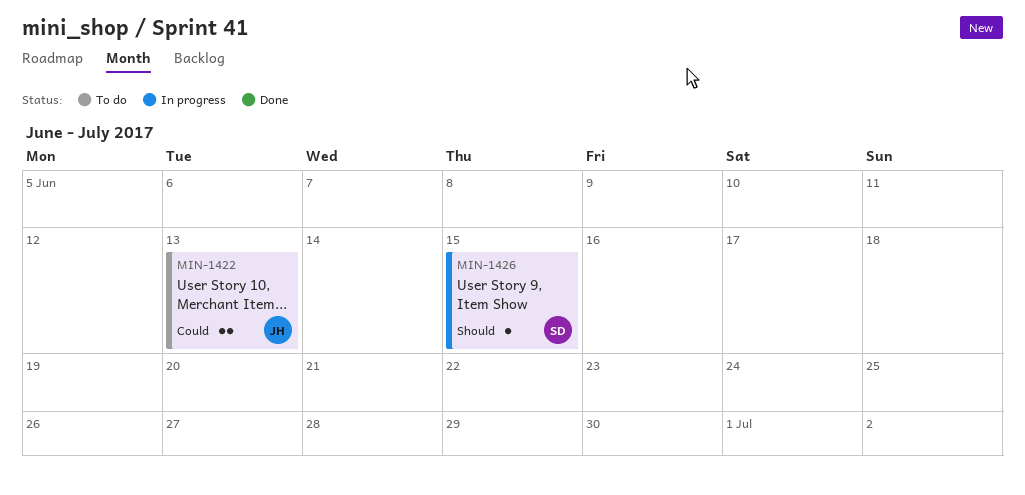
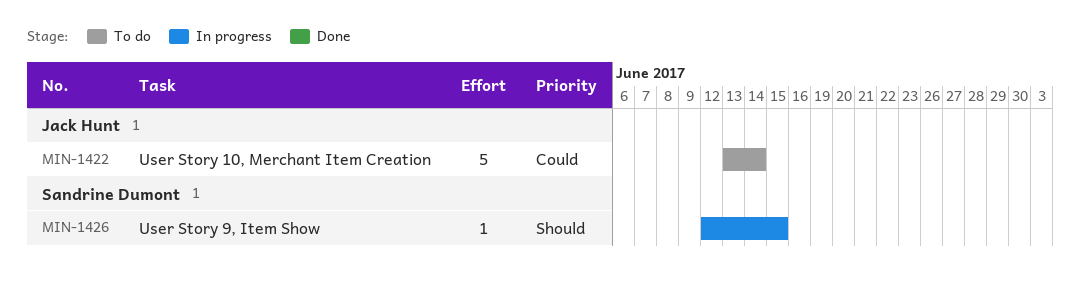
MIN-1422, estimate: 2 -> 5
MIN-1422, due: Jun 13 -> Jun 14

